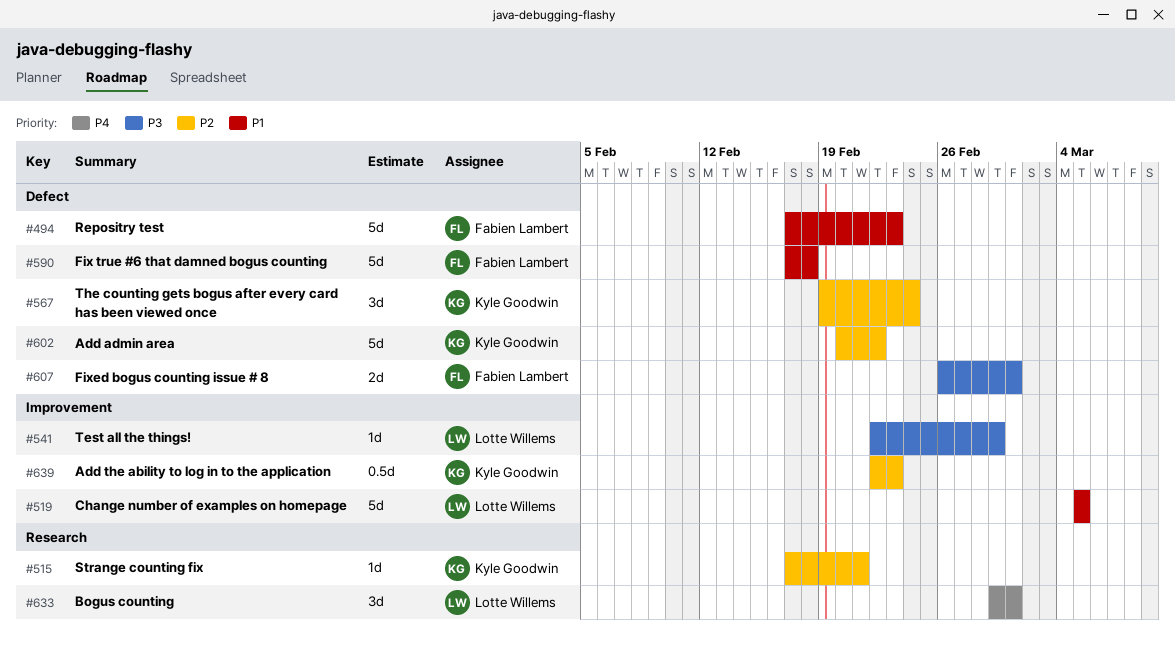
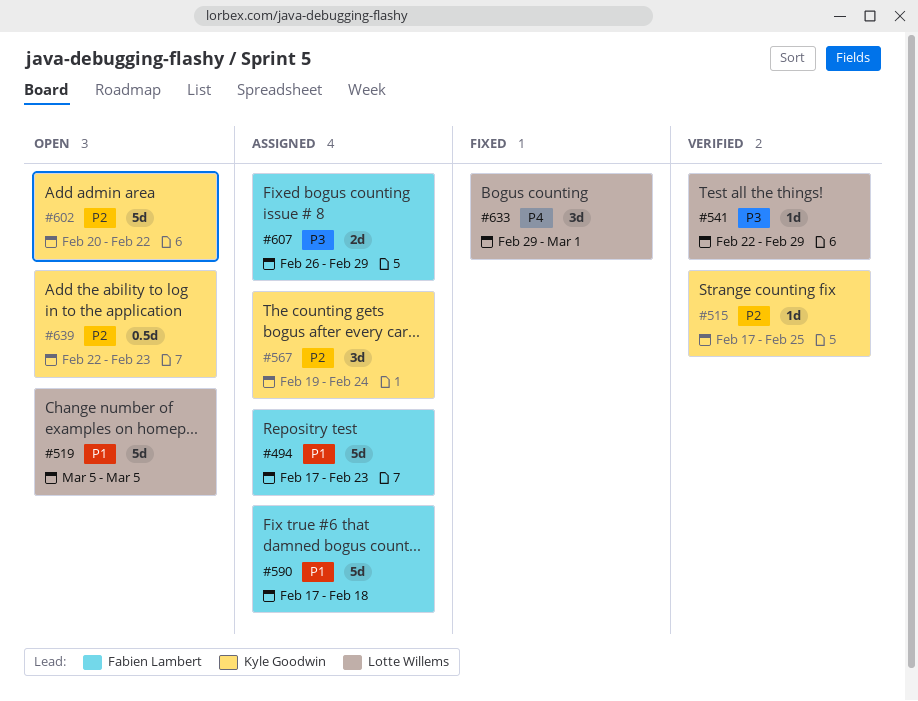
#515, due: Feb 21 -> Feb 25
#607, due: Mar 1 -> Feb 29

